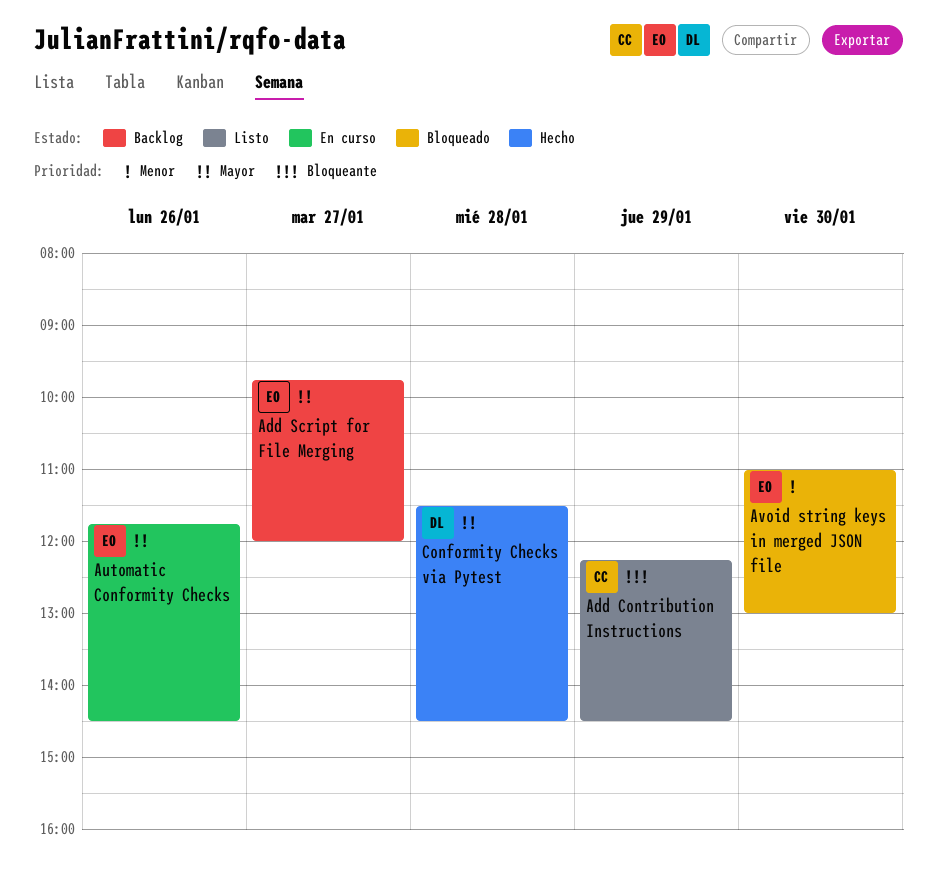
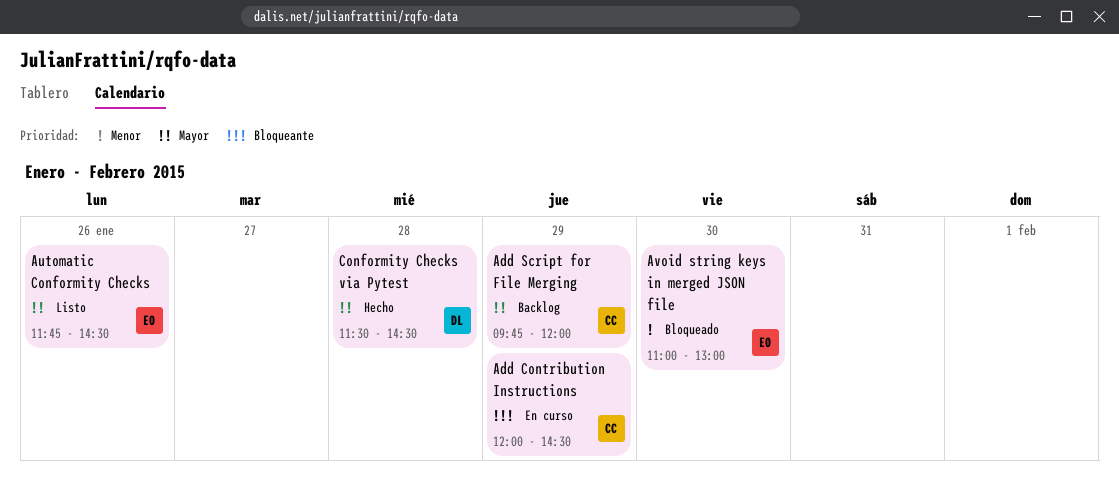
Add Contribution Instructions, status: Listo -> En curso
Add Contribution Instructions, begins: 12:15 -> 12:00
Add Script for File Merging, owner: EO -> CC
Add Script for File Merging, day: Jan 27 -> Jan 29
Automatic Conformity Checks, status: En curso -> Listo

